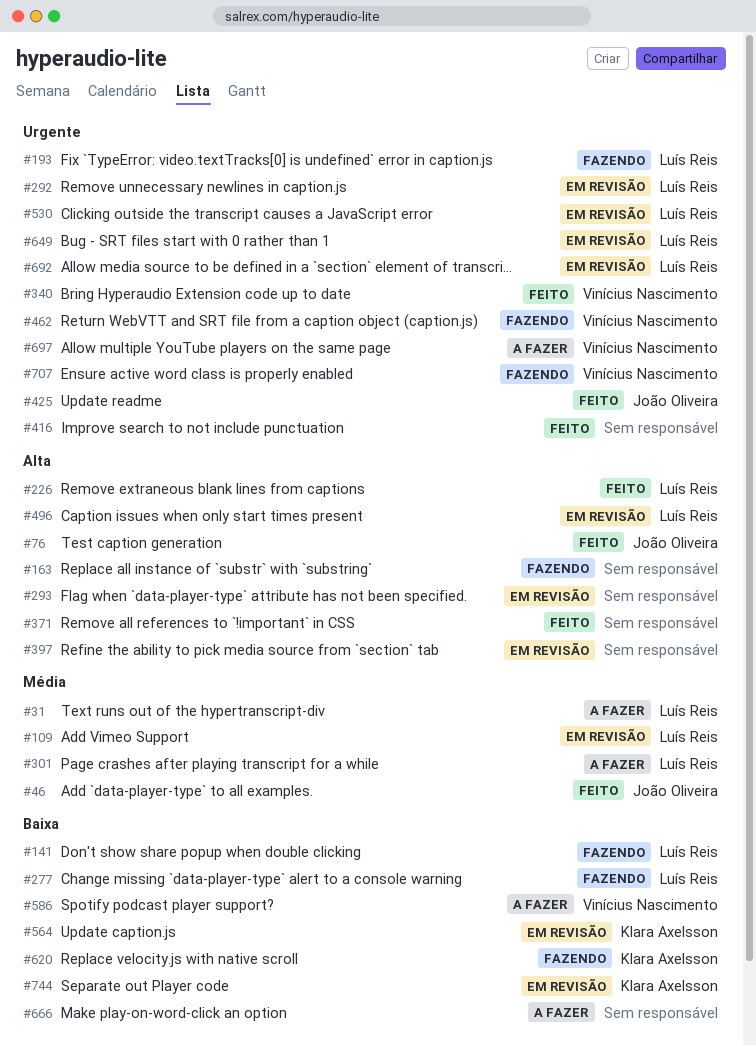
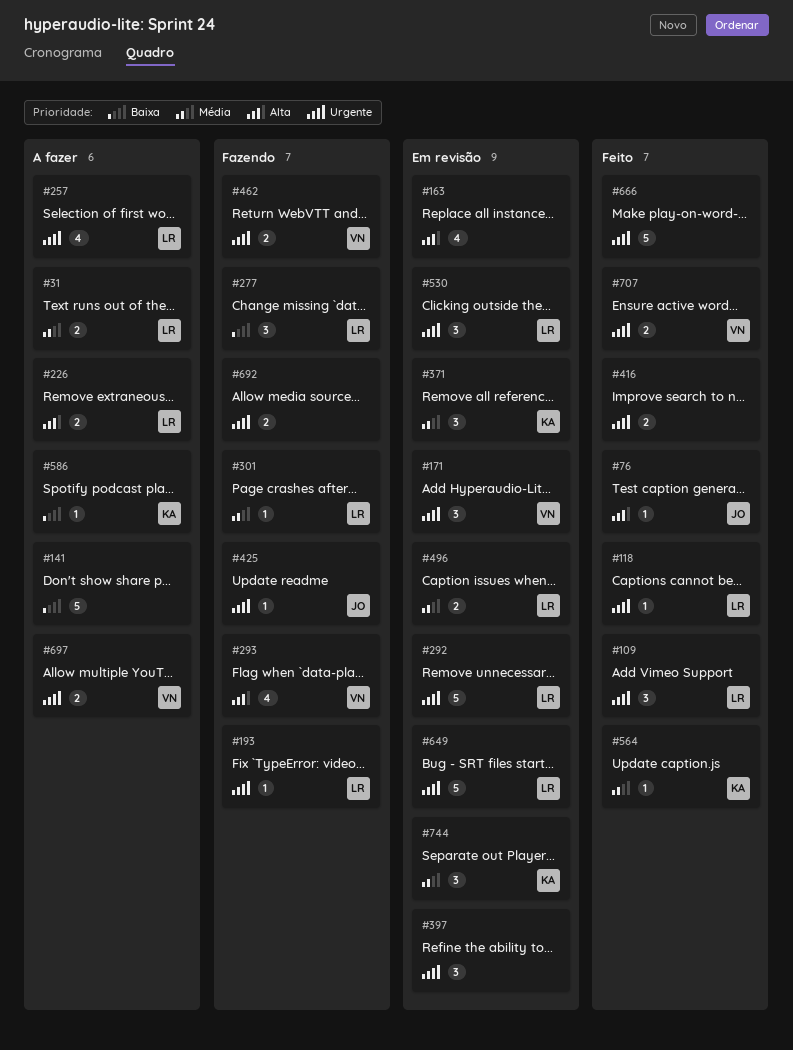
#46: present -> none
#109, status: Em revisão -> Feito
#109, priority: Média -> Urgente
#118: none -> present
#141, status: Fazendo -> A fazer
#141, owner: Luís Reis -> none
#163, status: Fazendo -> Em revisão
#171: none -> present
#226, status: Feito -> A fazer
#257: none -> present
#293, status: Em revisão -> Fazendo
#293, owner: none -> Vinícius Nascimento
#301, status: A fazer -> Fazendo
#340: present -> none
#371, status: Feito -> Em revisão
#371, owner: none -> Klara Axelsson
#371, priority: Alta -> Média
#397, priority: Alta -> Urgente
#425, status: Feito -> Fazendo
#496, priority: Alta -> Média
#564, status: Em revisão -> Feito
#564, priority: Baixa -> Média
#586, owner: Vinícius Nascimento -> Klara Axelsson
#620: present -> none
#666, status: A fazer -> Feito
#666, priority: Baixa -> Urgente
#692, status: Em revisão -> Fazendo
#692, owner: Luís Reis -> none
#707, status: Fazendo -> Feito
#744, priority: Baixa -> Média

